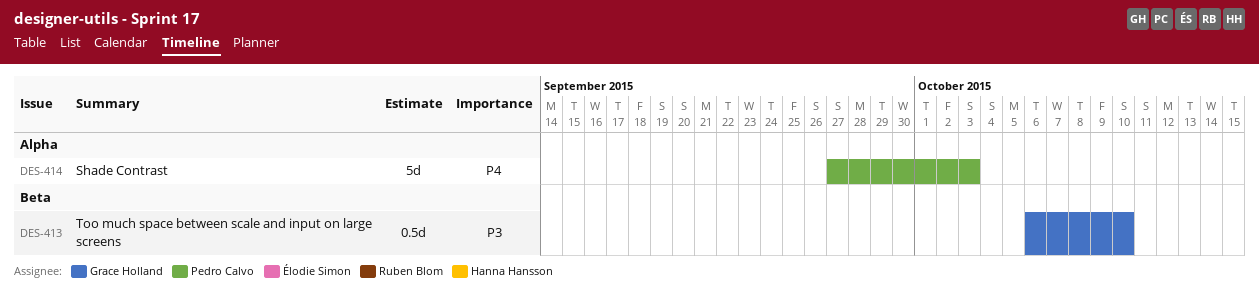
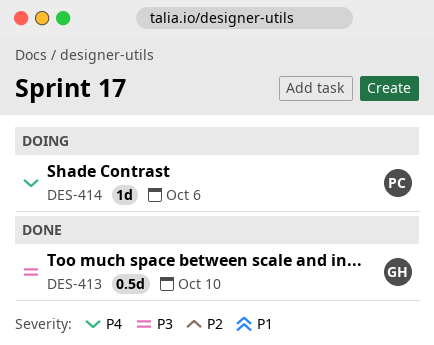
DES-414, estimate: 5d -> 1d
DES-414, due: Oct 3 -> Oct 6

